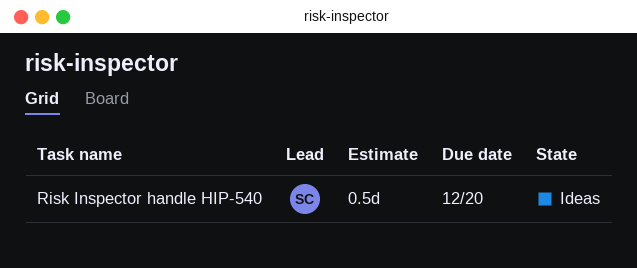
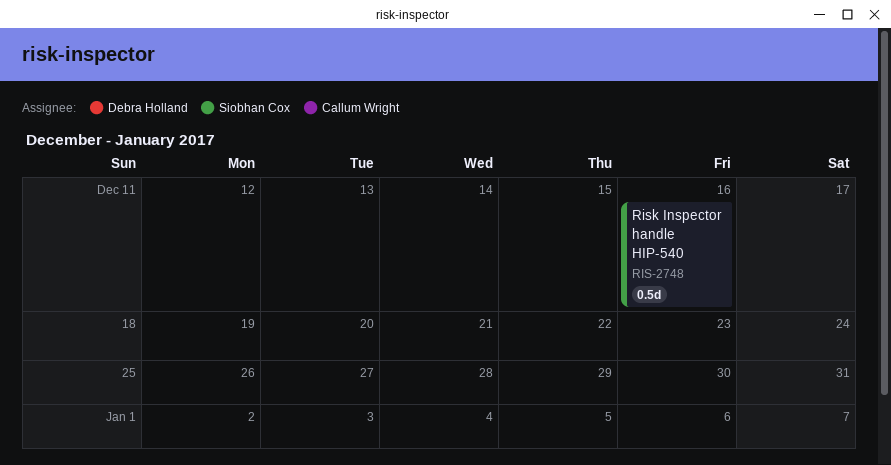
Risk Inspector handle HIP-540, due: Dec 20 -> Dec 16

